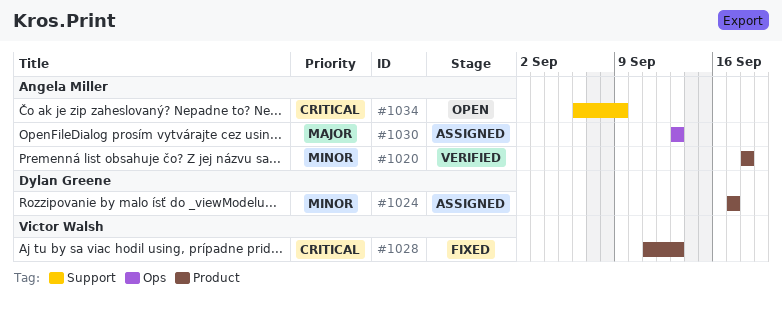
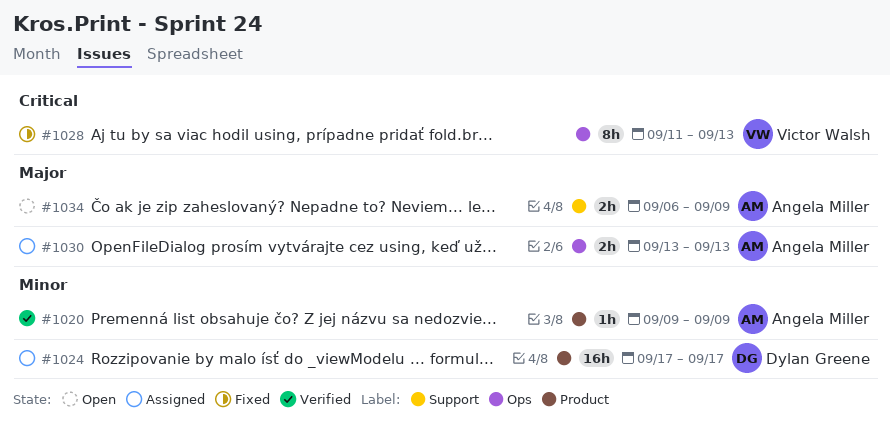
#1020, start: Sep 18 -> Sep 9
#1020, due: Sep 18 -> Sep 9
#1028, label: Product -> Ops
#1034, priority: Critical -> Major

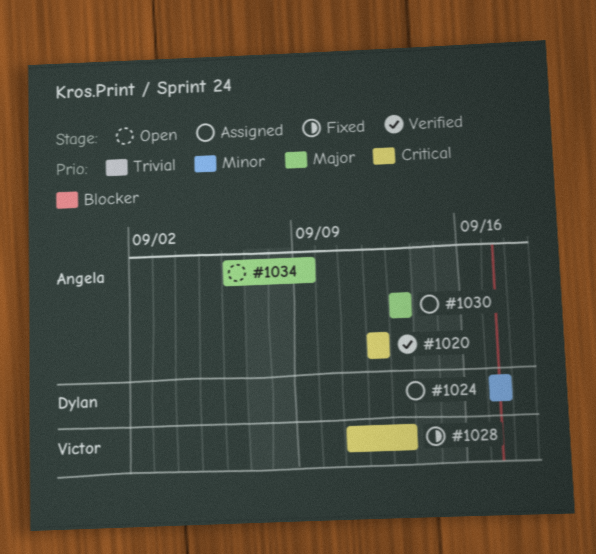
#1020, priority: Minor -> Critical
#1020, start: Sep 9 -> Sep 12
#1020, due: Sep 9 -> Sep 12

